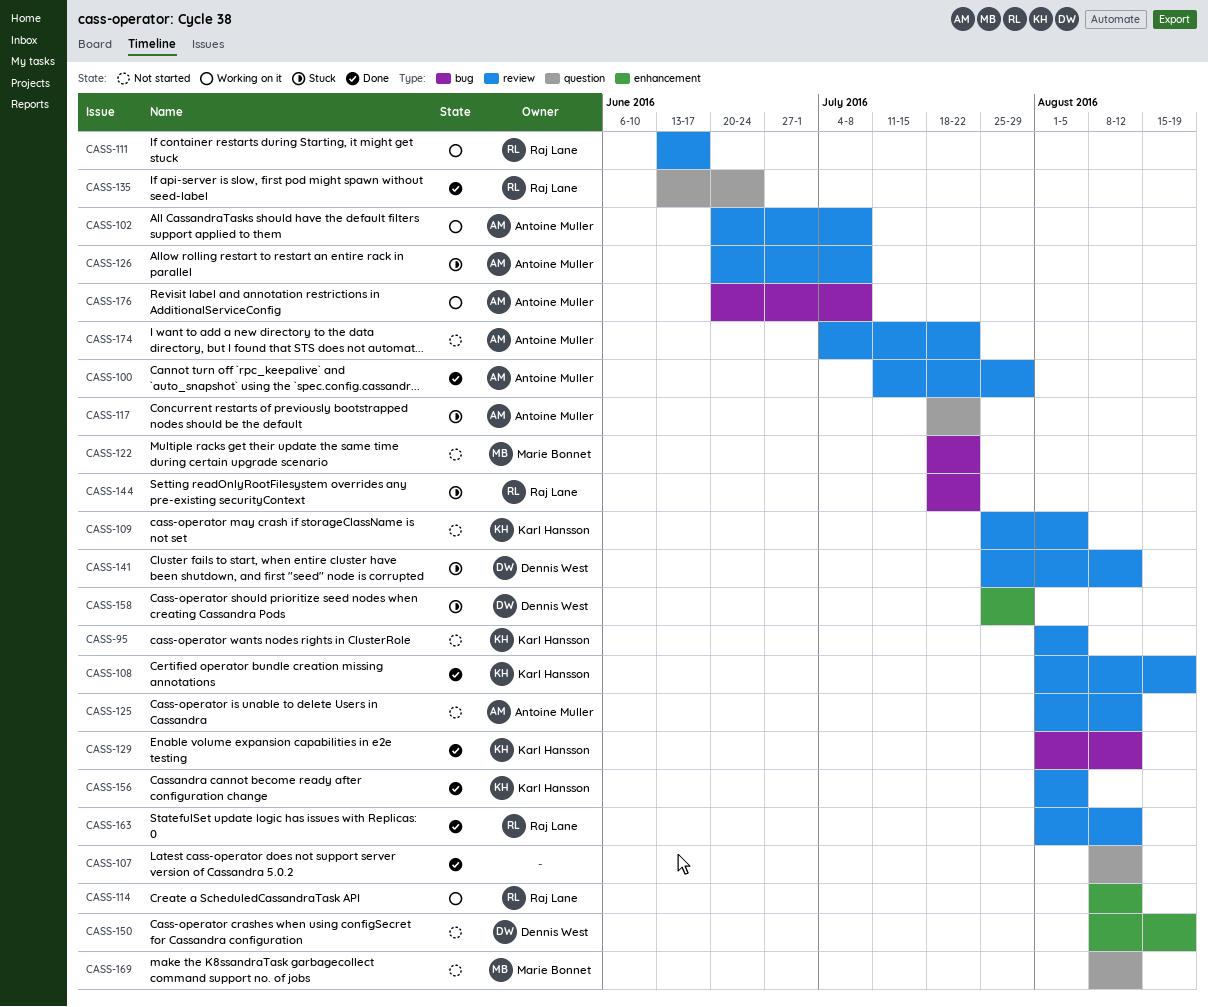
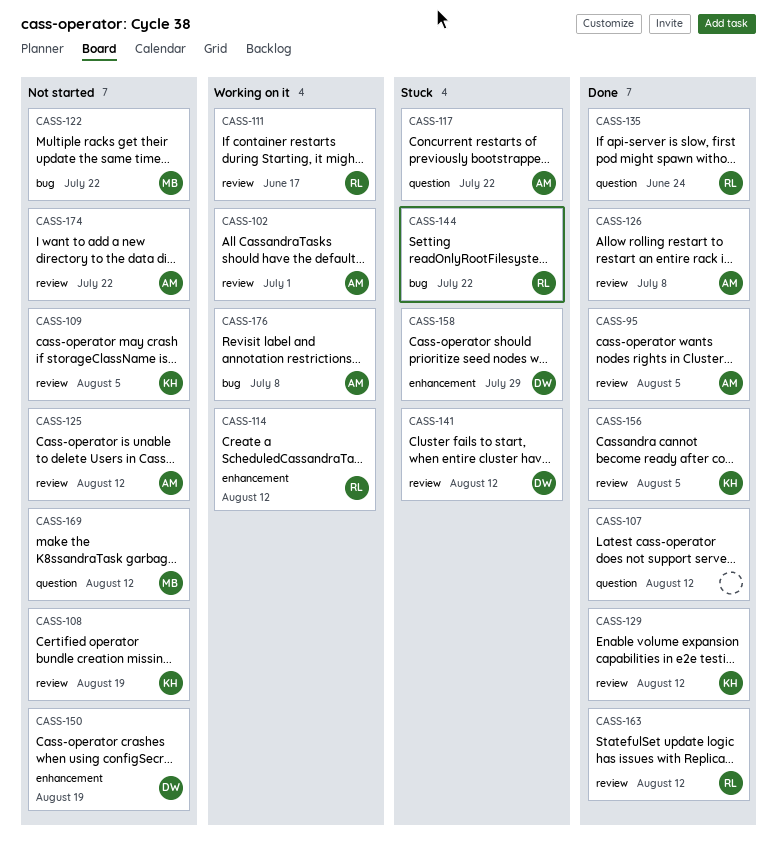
CASS-95, status: Not started -> Done
CASS-95, owner: Karl Hansson -> Antoine Muller
CASS-100: present -> none
CASS-102, due: Jul 8 -> Jul 1
CASS-108, status: Done -> Not started
CASS-126, status: Stuck -> Done
CASS-129, label: bug -> review

